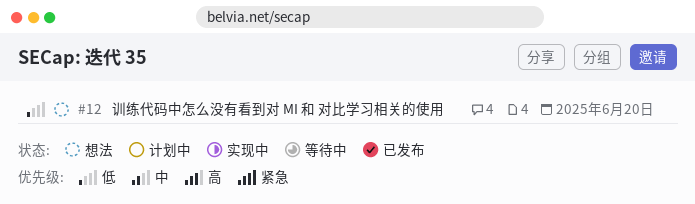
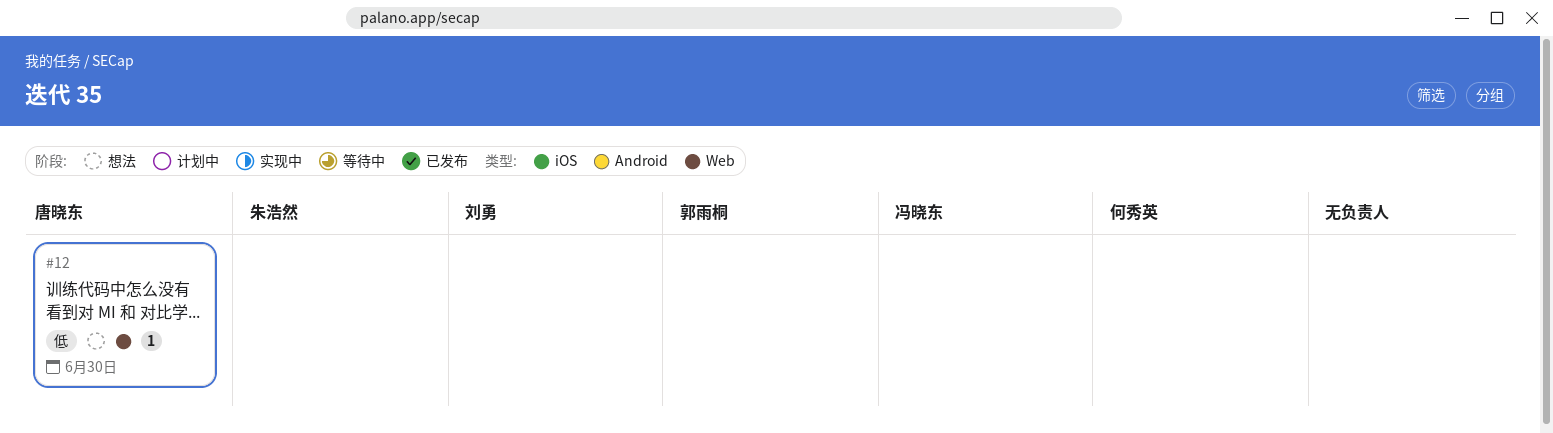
#12, due: Jun 20 -> Jun 30

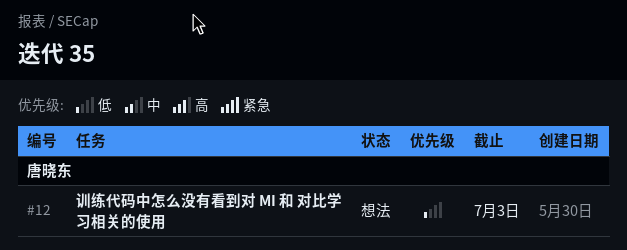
#12, due: Jun 30 -> Jul 3

